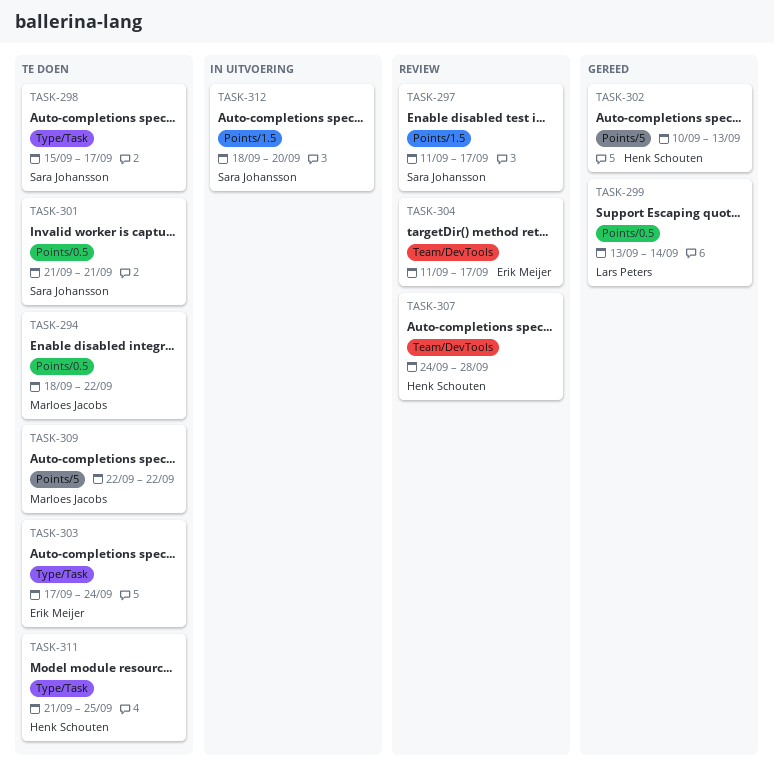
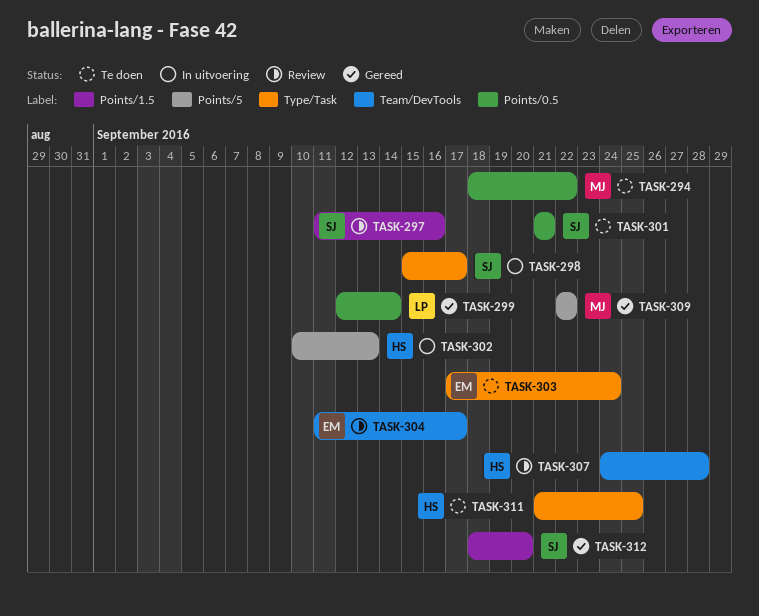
TASK-297, due: Sep 17 -> Sep 16
TASK-298, status: Te doen -> In uitvoering
TASK-299, start: Sep 13 -> Sep 12
TASK-302, status: Gereed -> In uitvoering
TASK-309, status: Te doen -> Gereed
TASK-312, status: In uitvoering -> Gereed

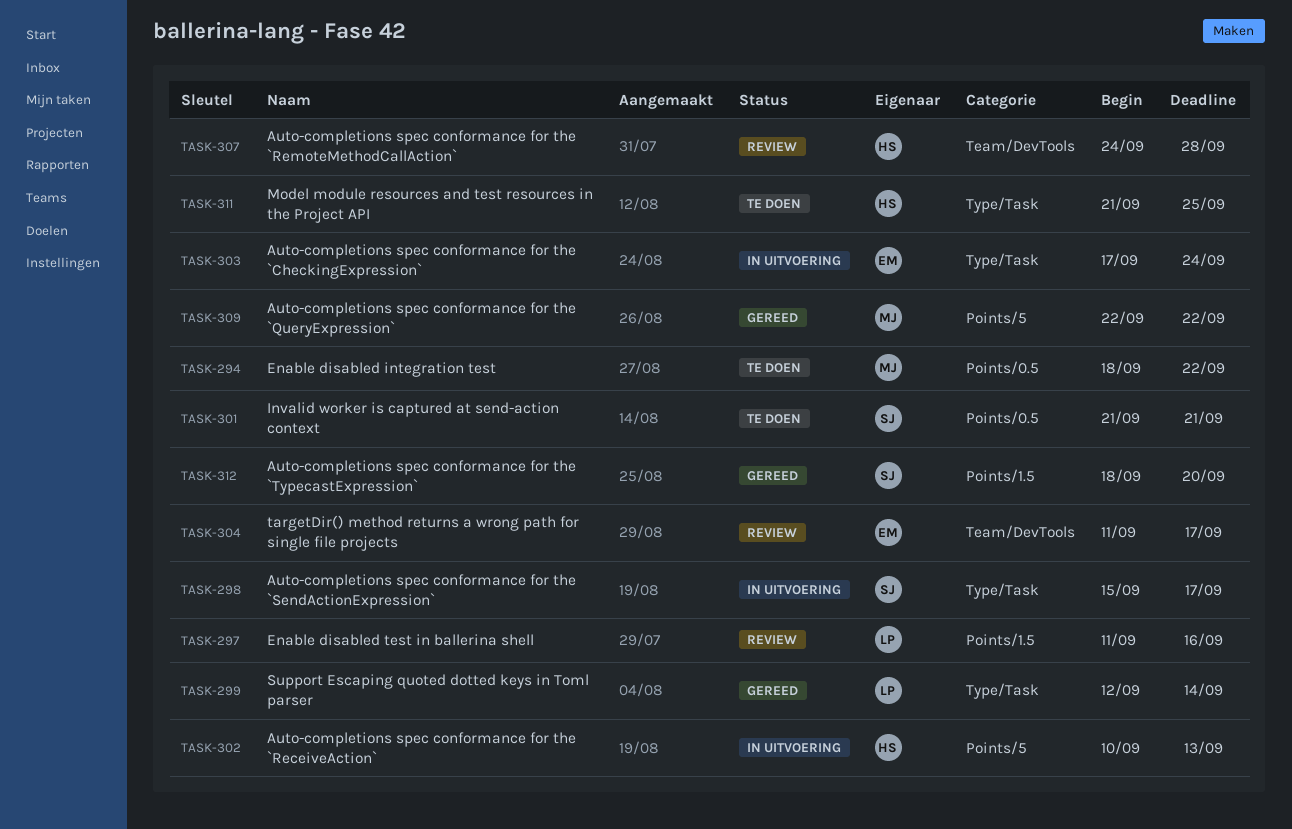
TASK-297, owner: SJ -> LP
TASK-299, label: Points/0.5 -> Type/Task
TASK-303, status: Te doen -> In uitvoering

